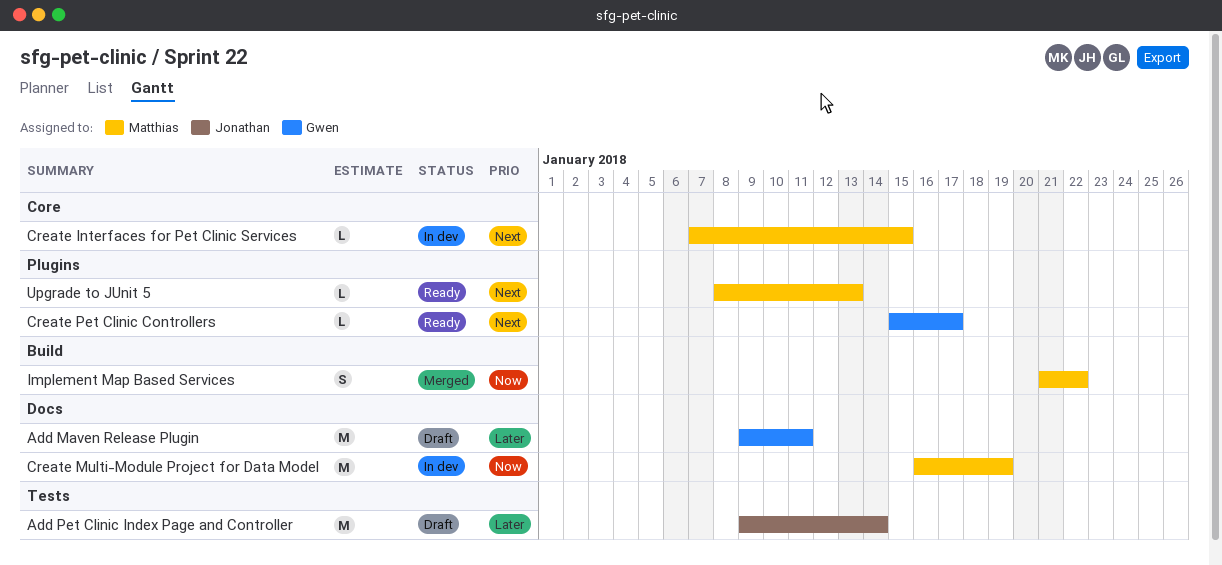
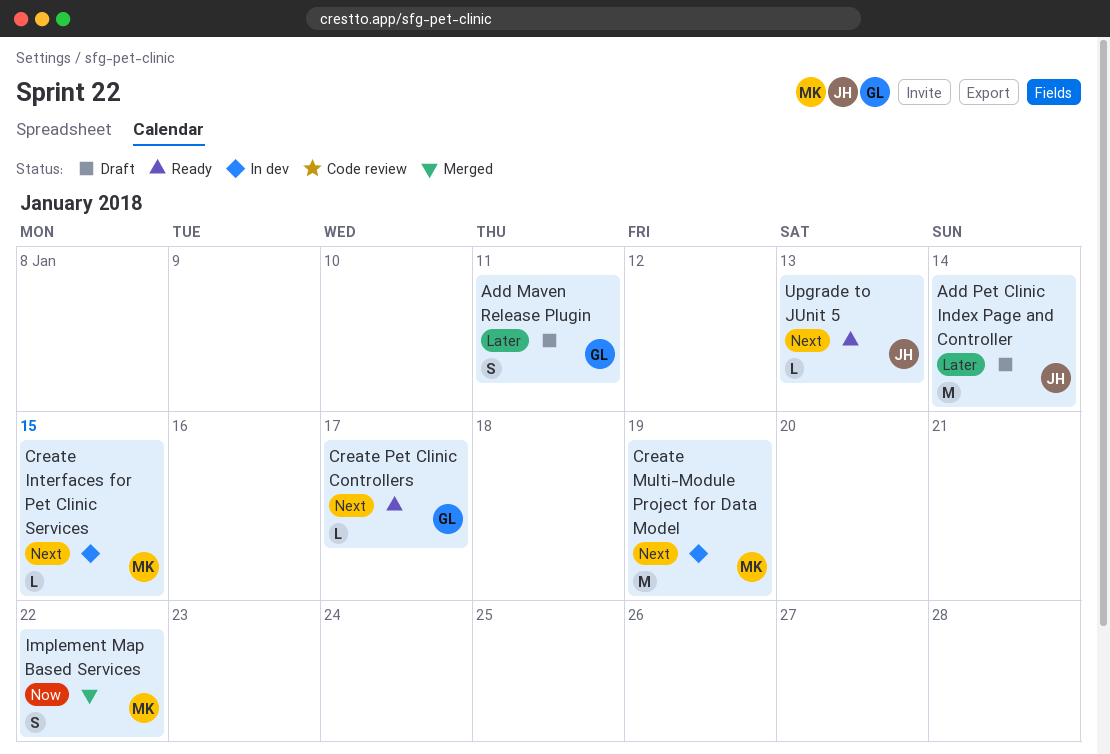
Add Maven Release Plugin, estimate: M -> S
Create Multi-Module Project for Data Model, priority: Now -> Next
Upgrade to JUnit 5, owner: Matthias -> Jonathan

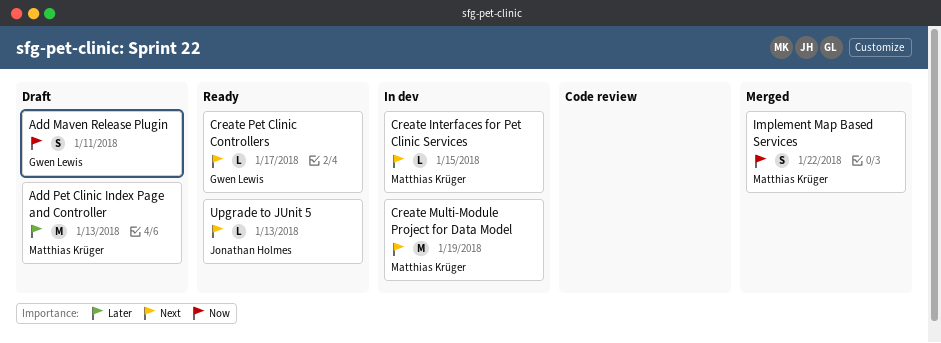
Add Maven Release Plugin, priority: Later -> Now
Add Pet Clinic Index Page and Controller, owner: Jonathan Holmes -> Matthias Krüger
Add Pet Clinic Index Page and Controller, due: Jan 14 -> Jan 13

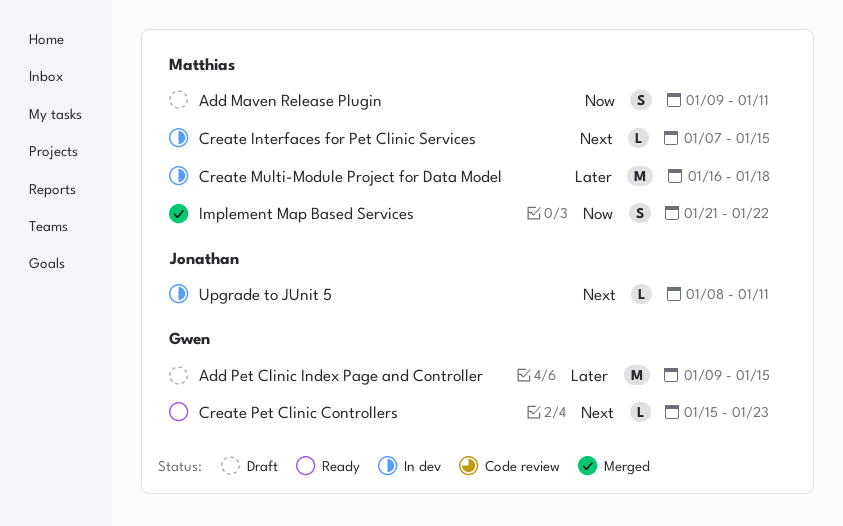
Add Maven Release Plugin, owner: Gwen Lewis -> Matthias Krüger
Add Pet Clinic Index Page and Controller, owner: Matthias Krüger -> Gwen Lewis
Add Pet Clinic Index Page and Controller, due: Jan 13 -> Jan 15
Create Multi-Module Project for Data Model, priority: Next -> Later
Create Multi-Module Project for Data Model, due: Jan 19 -> Jan 18
Create Pet Clinic Controllers, due: Jan 17 -> Jan 23
Upgrade to JUnit 5, status: Ready -> In dev
Upgrade to JUnit 5, due: Jan 13 -> Jan 11

